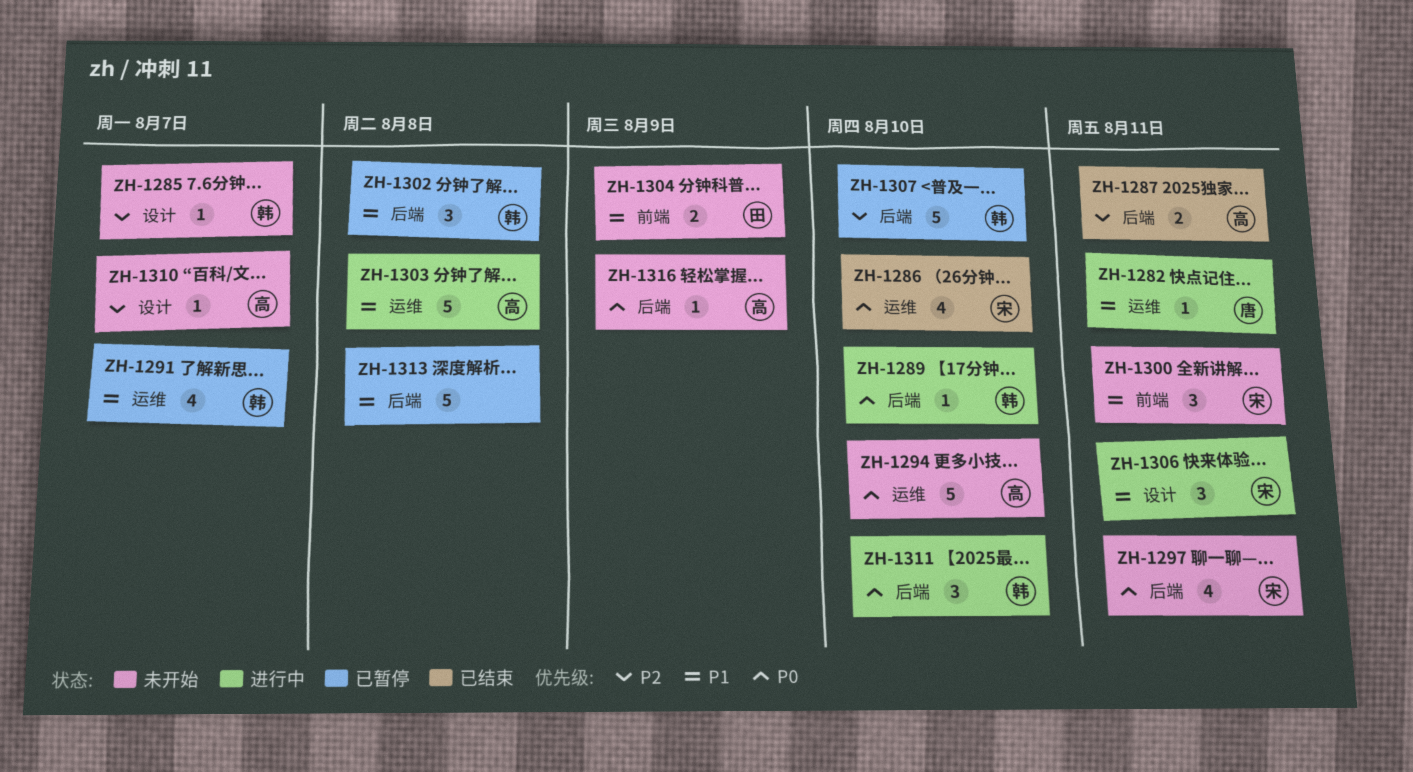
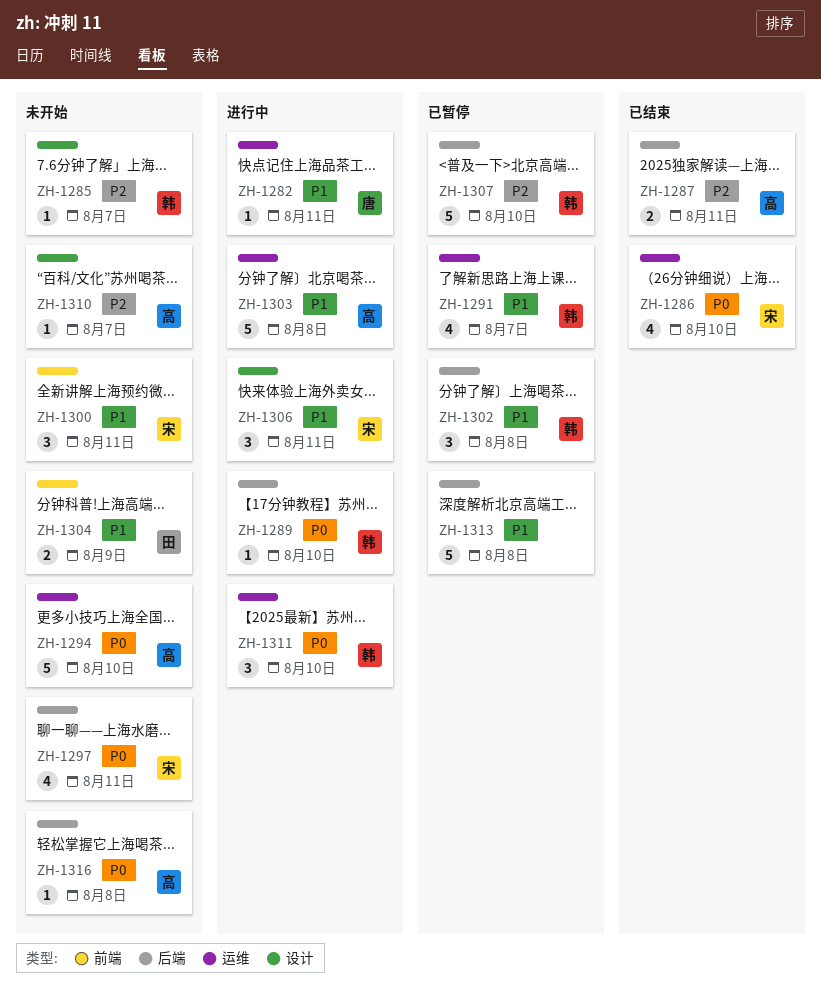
ZH-1311, label: 后端 -> 运维
ZH-1316, due: Aug 9 -> Aug 8

